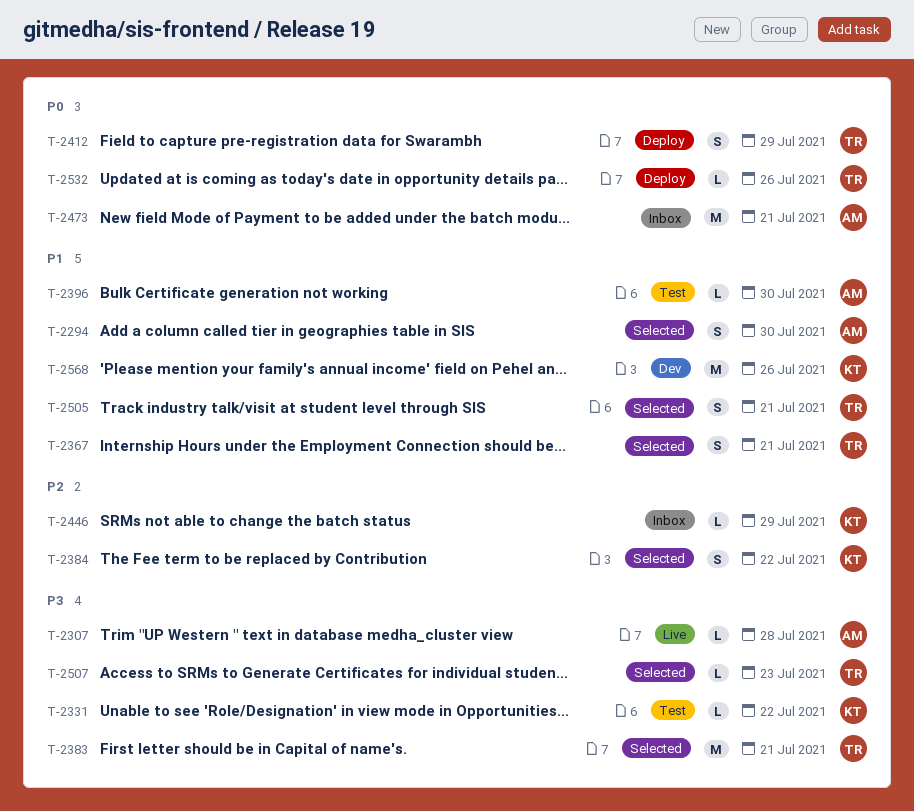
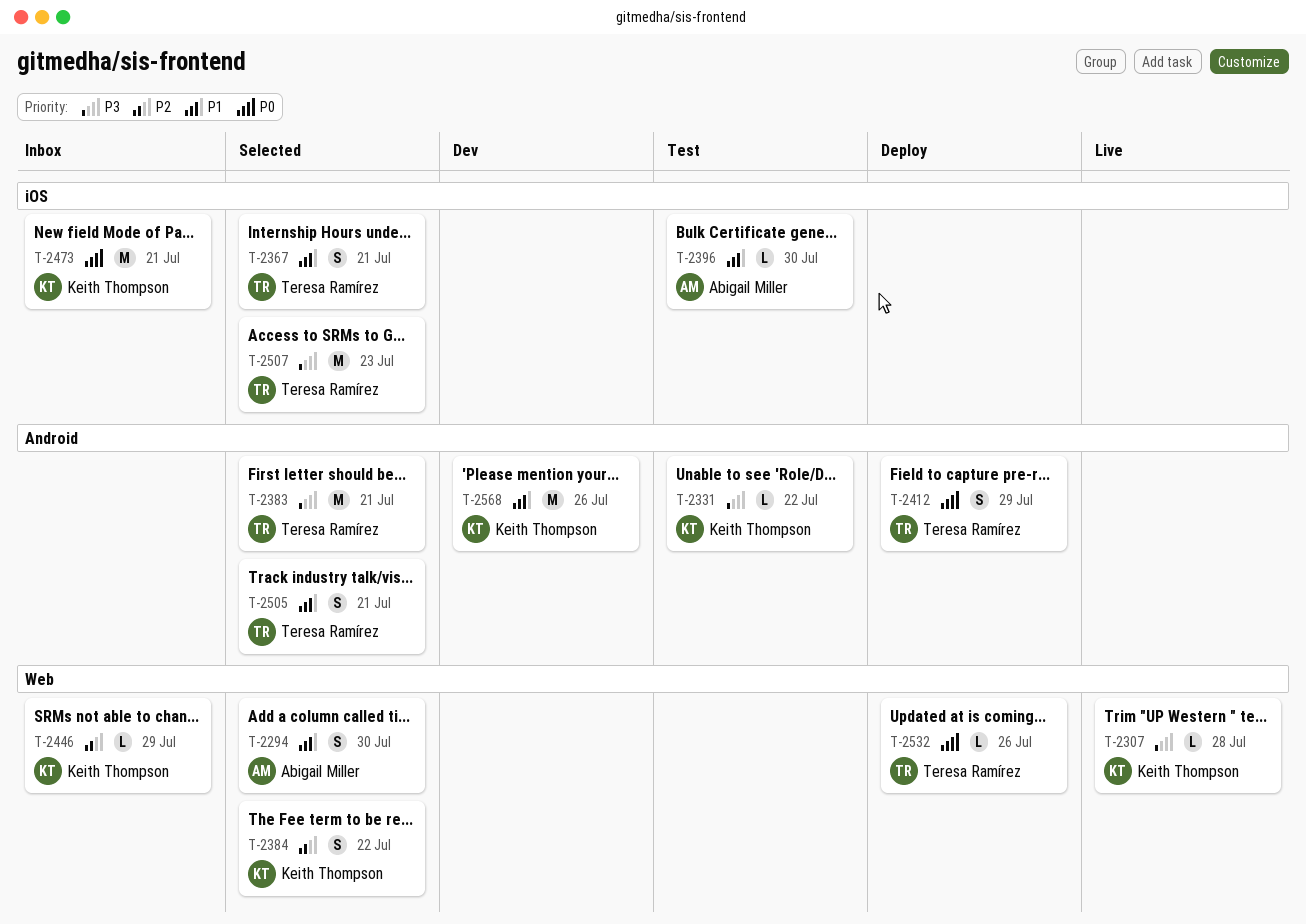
T-2307, owner: Abigail Miller -> Keith Thompson
T-2473, owner: Abigail Miller -> Keith Thompson
T-2507, estimate: L -> M

